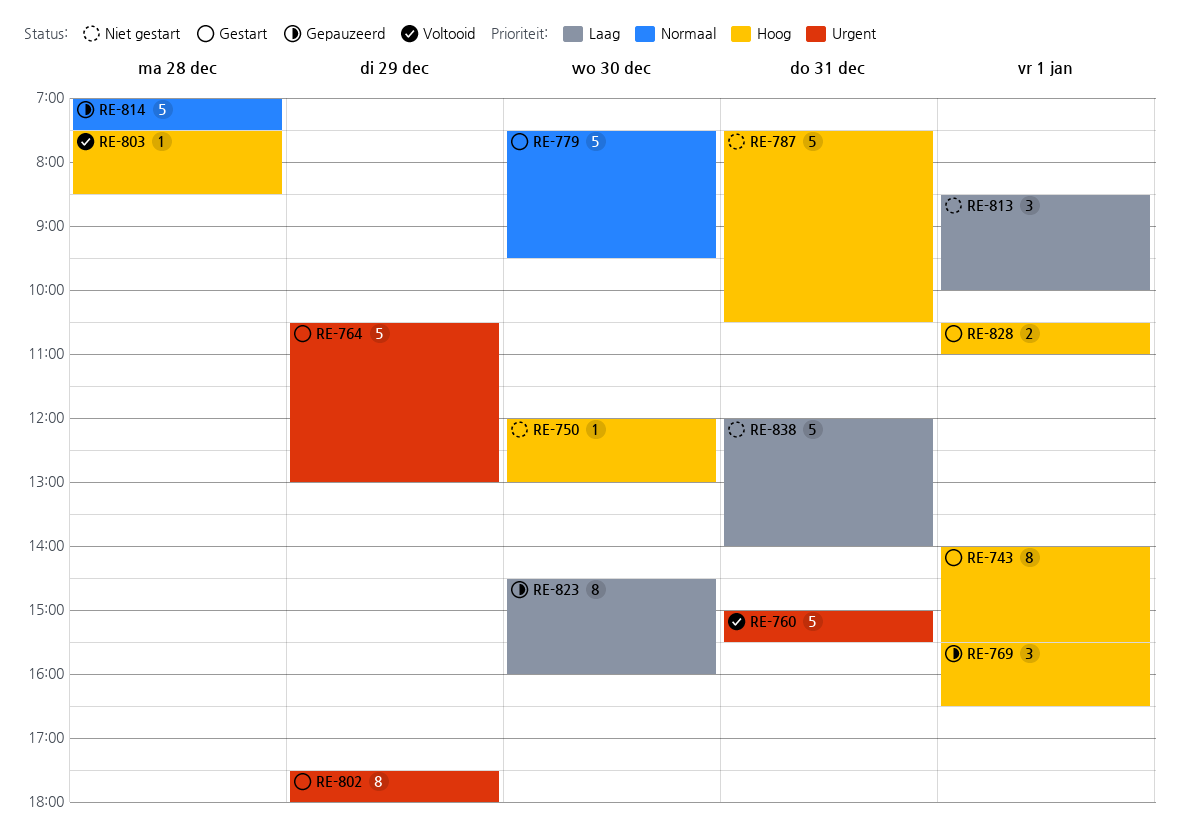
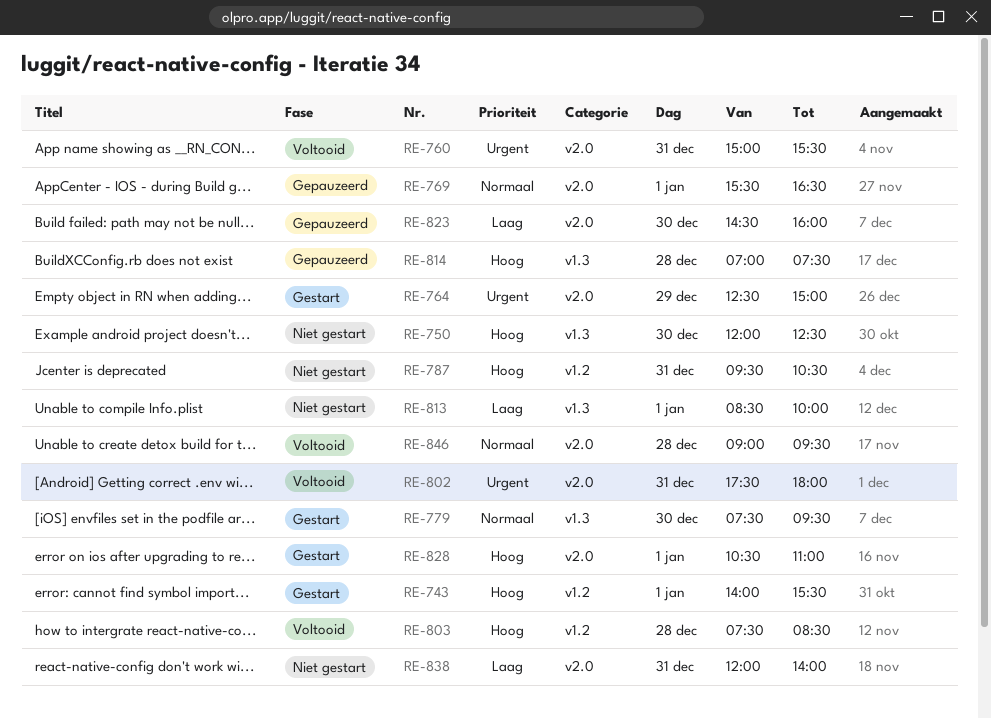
RE-750, ends: 13:00 -> 12:30
RE-764, begins: 10:30 -> 12:30
RE-764, ends: 13:00 -> 15:00
RE-769, priority: Hoog -> Normaal
RE-787, begins: 07:30 -> 09:30
RE-802, status: Gestart -> Voltooid
RE-802, day: Dec 29 -> Dec 31
RE-814, priority: Normaal -> Hoog
RE-846: none -> present

